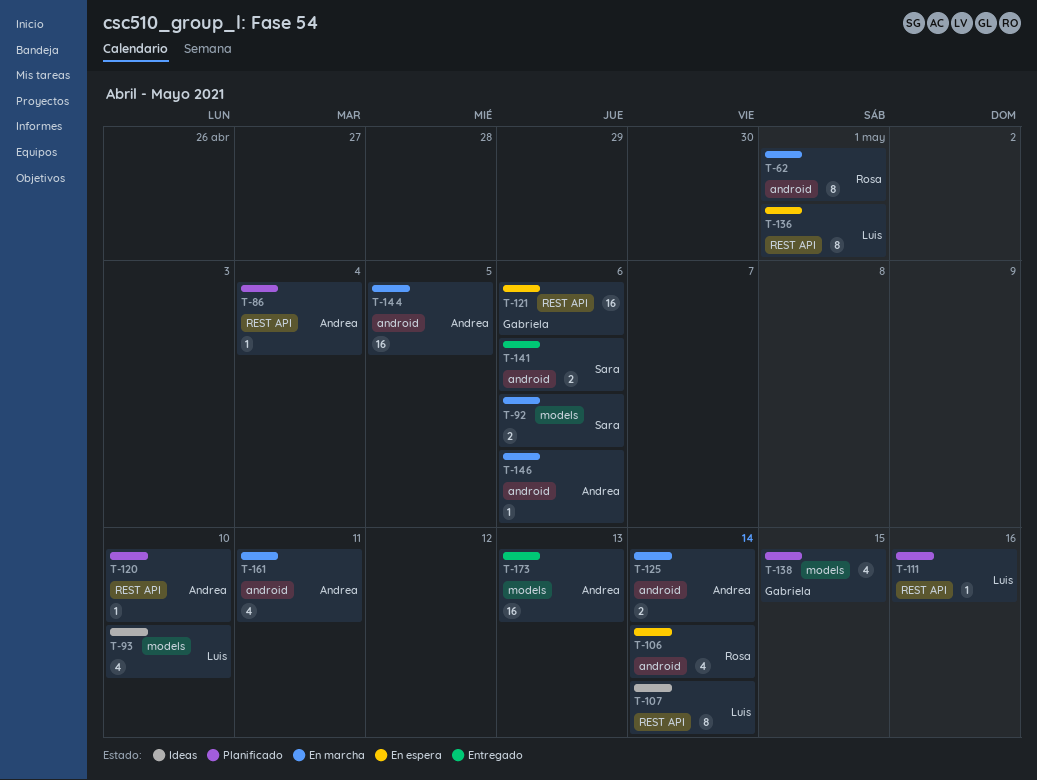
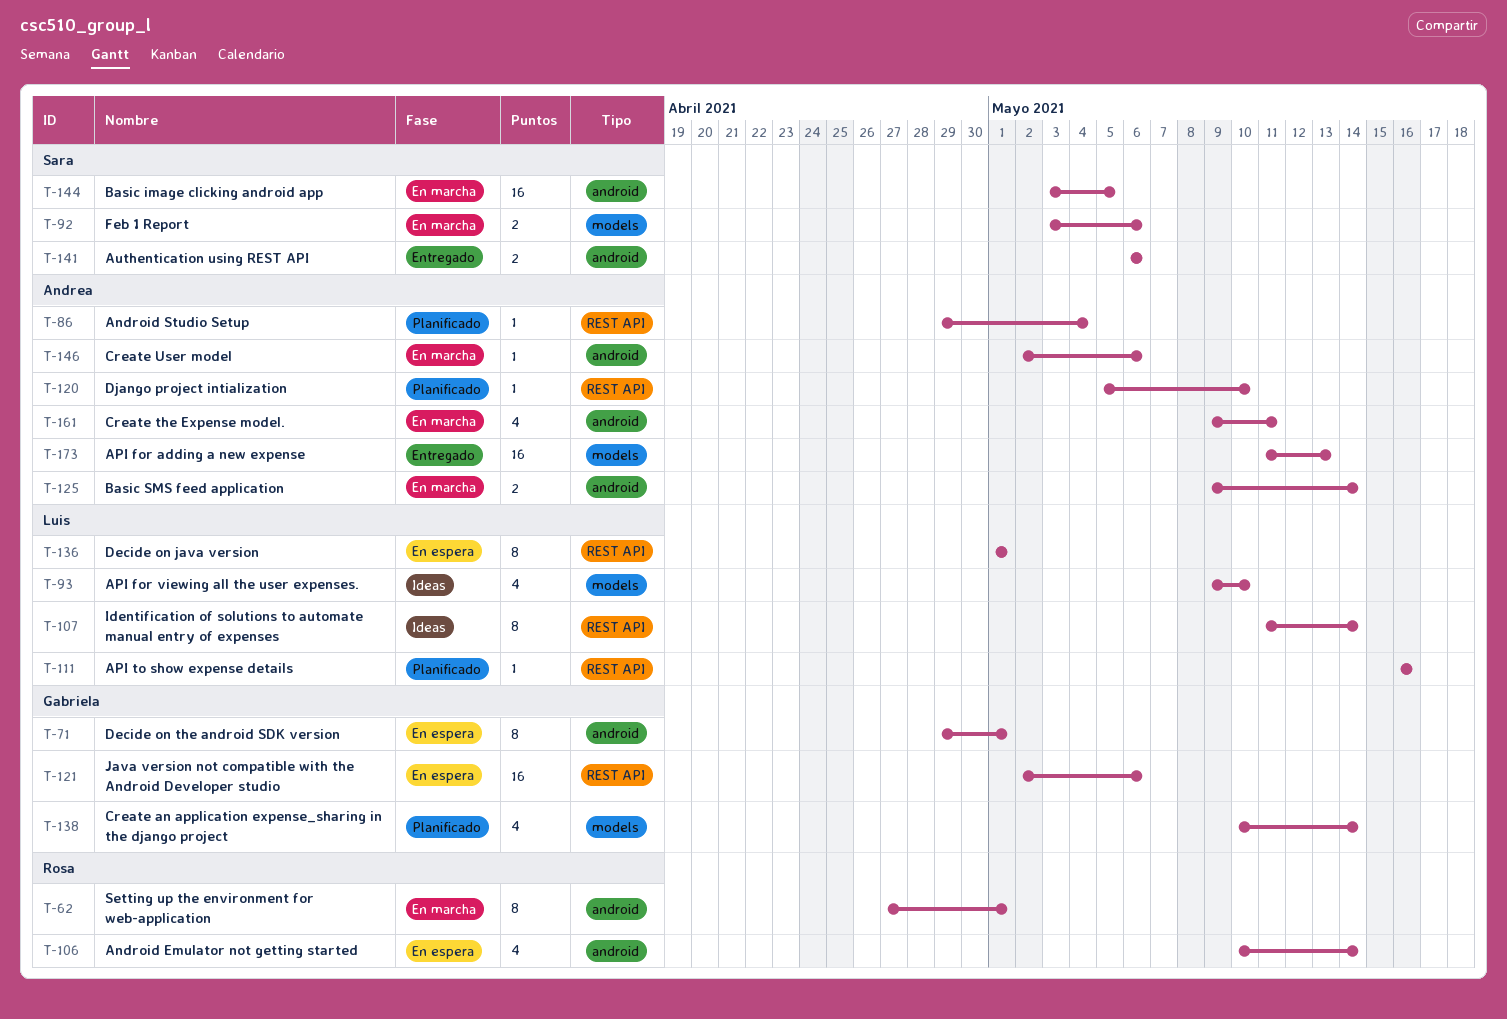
T-71: none -> present
T-138, due: May 15 -> May 14
T-144, owner: Andrea -> Sara

